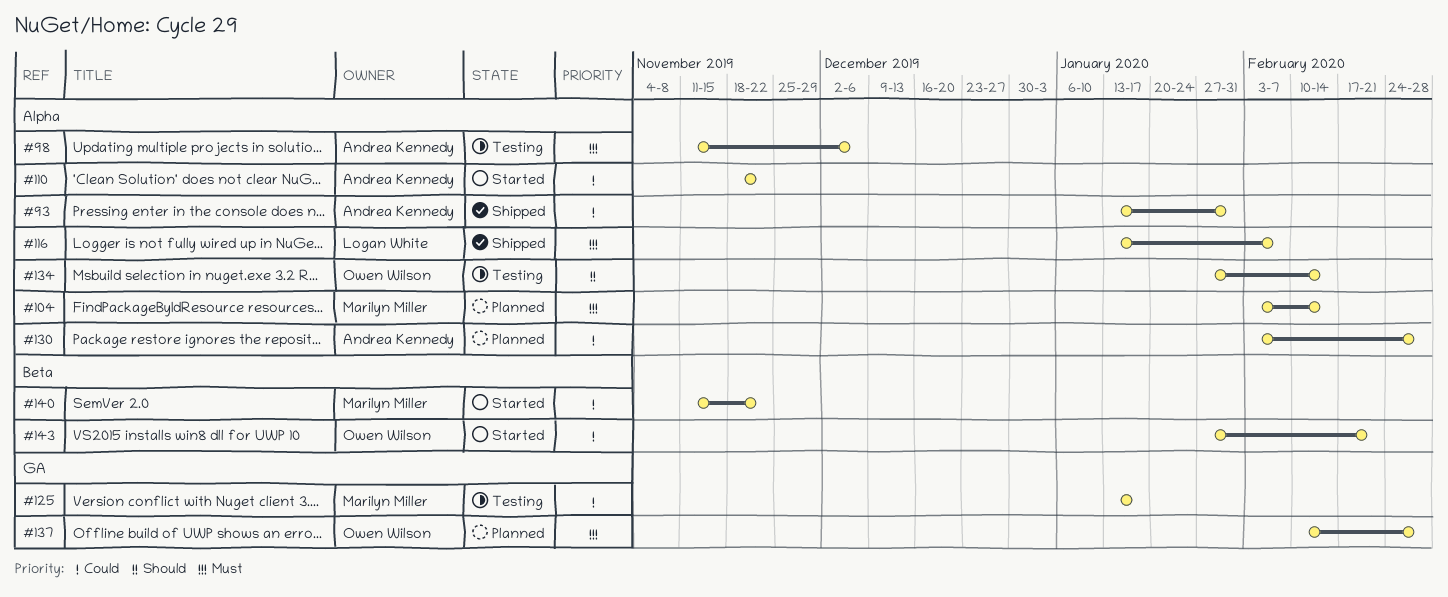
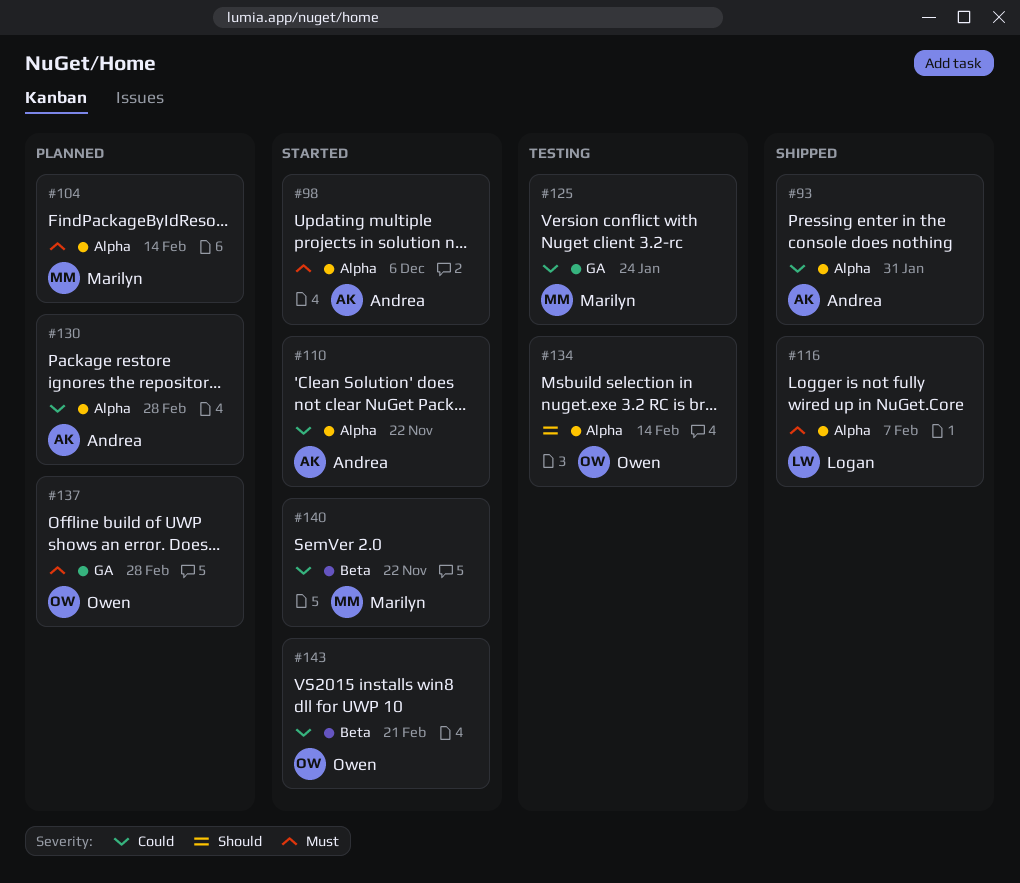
#98, status: Testing -> Started
#125, due: Jan 17 -> Jan 24

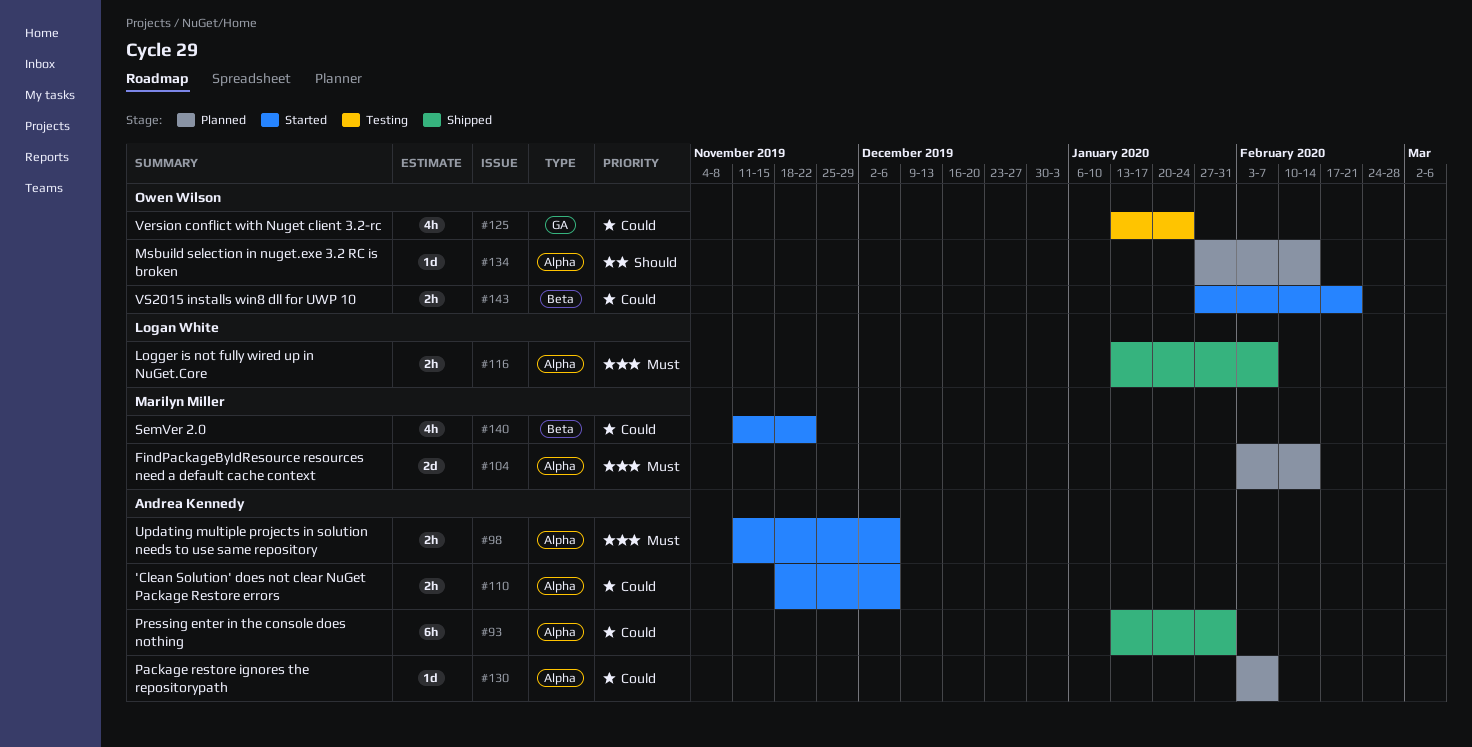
#110, due: Nov 22 -> Dec 6
#125, owner: Marilyn Miller -> Owen Wilson
#130, due: Feb 28 -> Feb 7
#134, status: Testing -> Planned
#137: present -> none

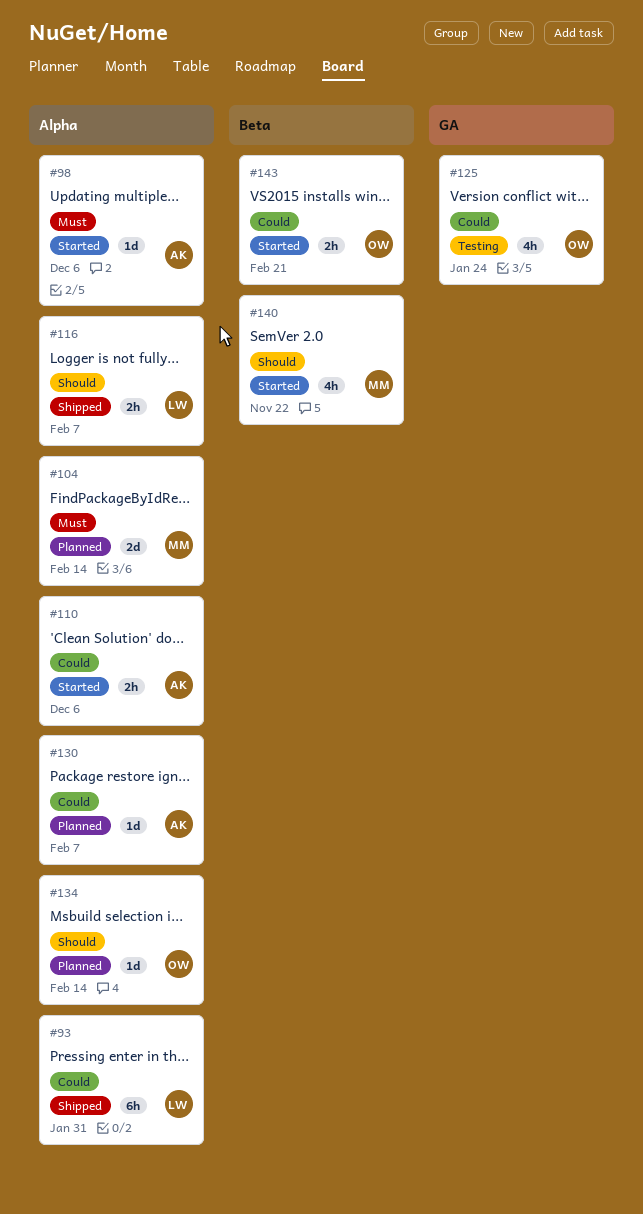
#93, owner: Andrea Kennedy -> Logan White
#98, estimate: 2h -> 1d
#116, priority: Must -> Should
#140, priority: Could -> Should

